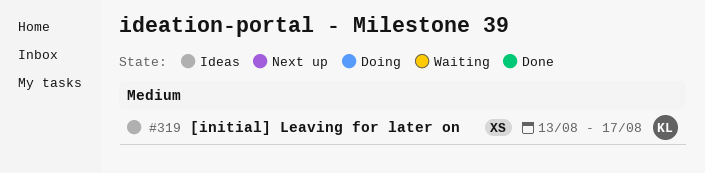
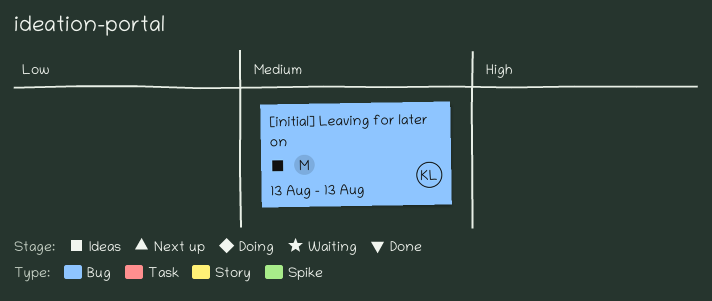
[initial] Leaving for later on, estimate: XS -> M
[initial] Leaving for later on, due: Aug 17 -> Aug 13

